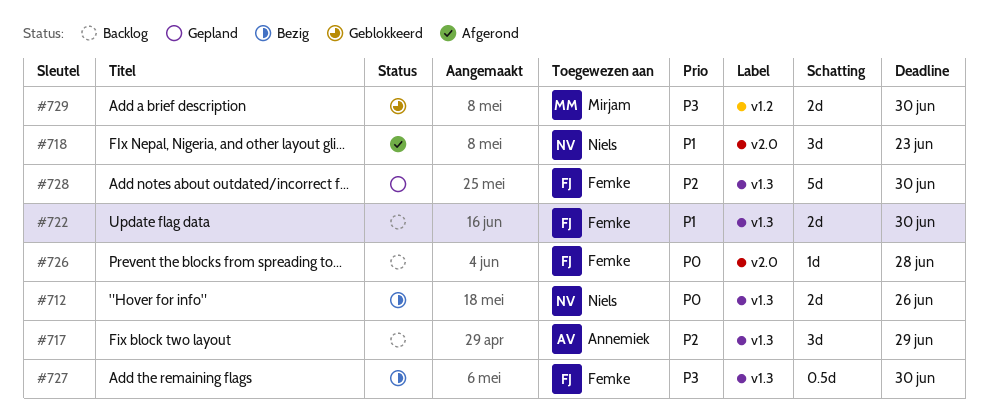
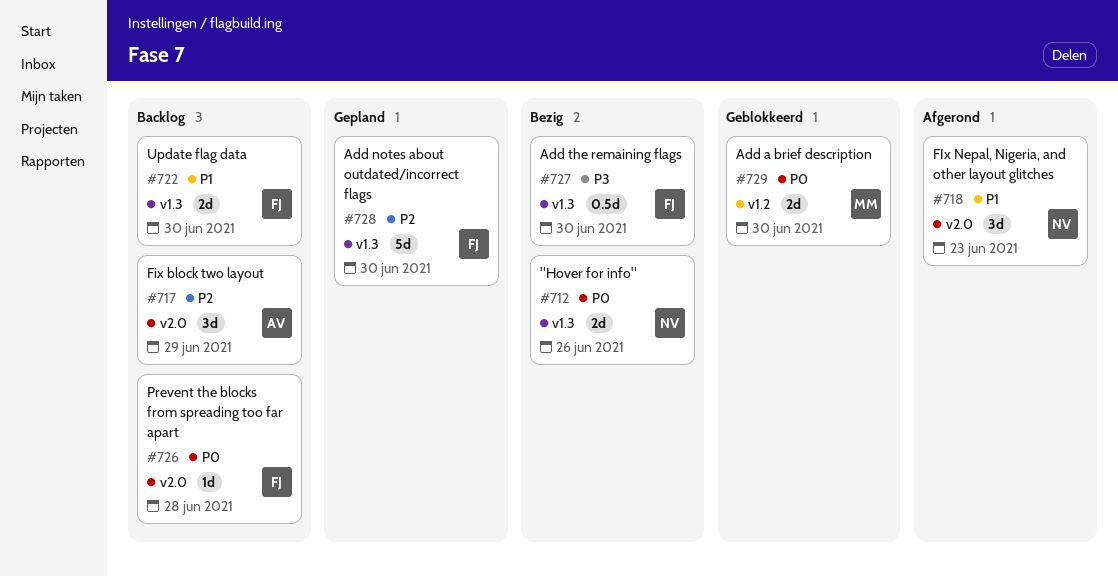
#717, label: v1.3 -> v2.0
#729, priority: P3 -> P0

